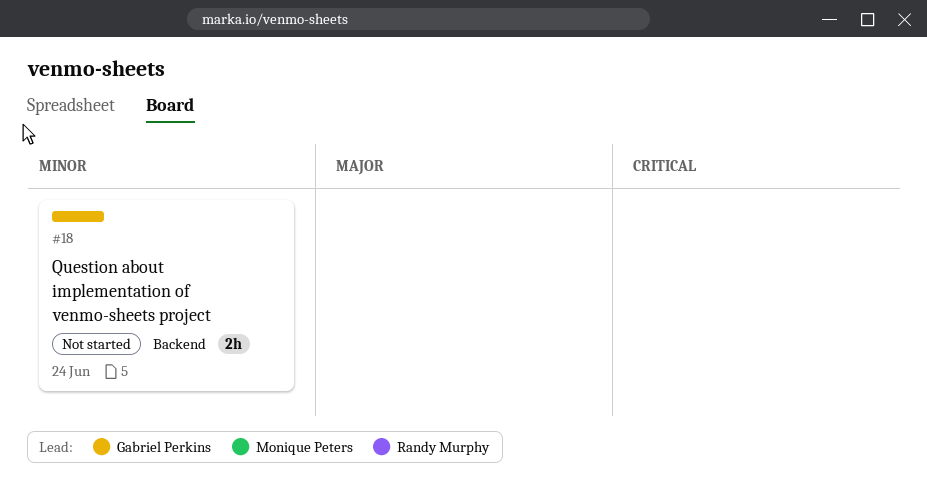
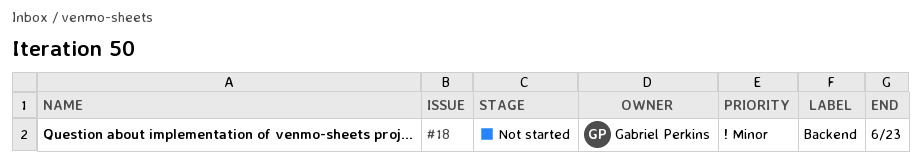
#18, due: Jun 24 -> Jun 23

